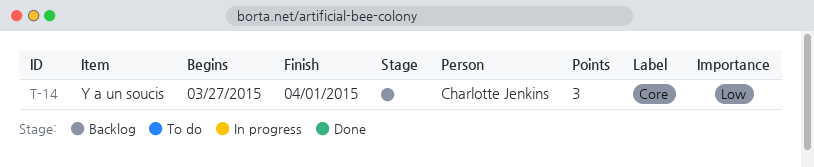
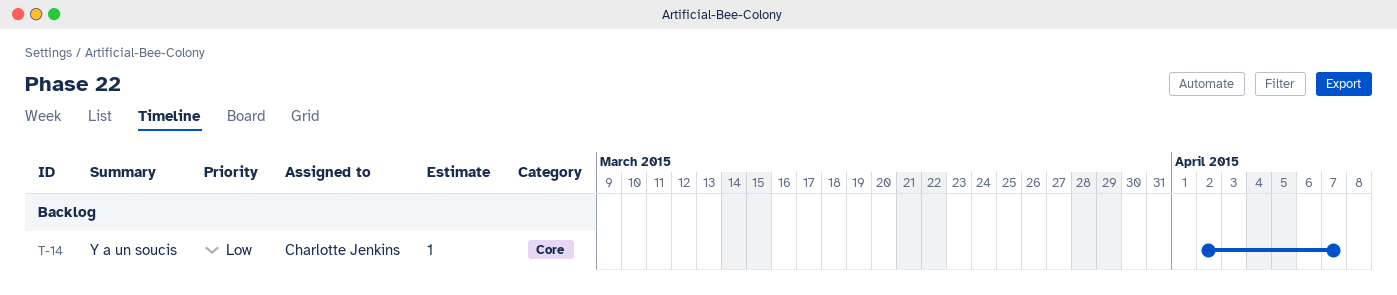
T-14, estimate: 3 -> 1
T-14, start: Mar 27 -> Apr 2
T-14, due: Apr 1 -> Apr 7

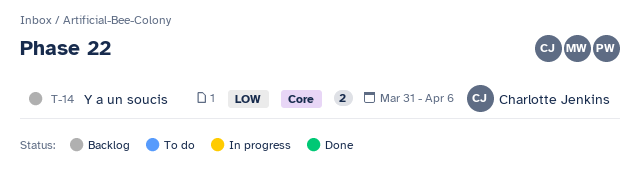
T-14, estimate: 1 -> 2
T-14, start: Apr 2 -> Mar 31
T-14, due: Apr 7 -> Apr 6

